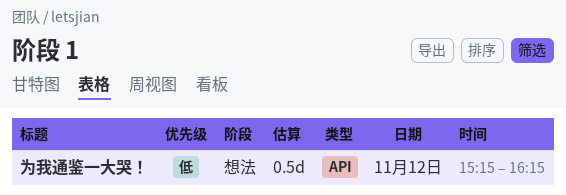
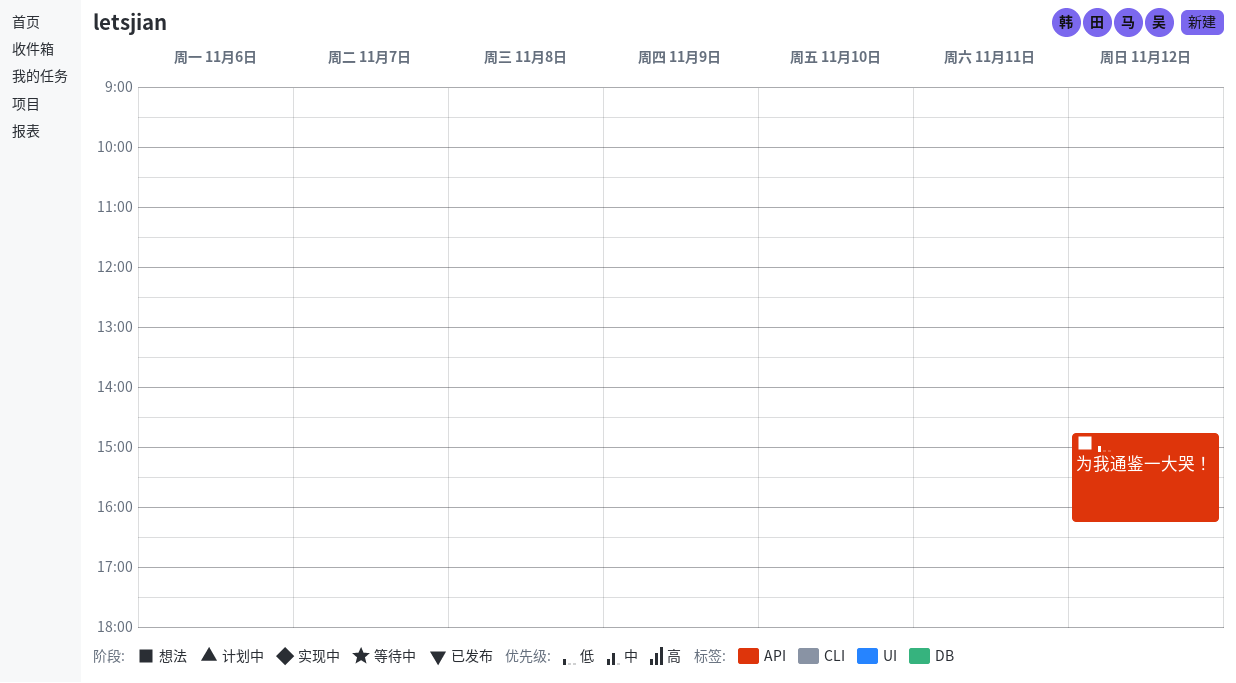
为我通鉴一大哭！, begins: 15:15 -> 14:45

